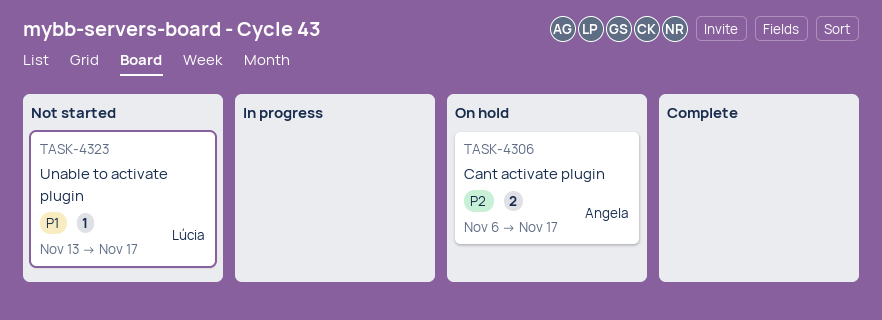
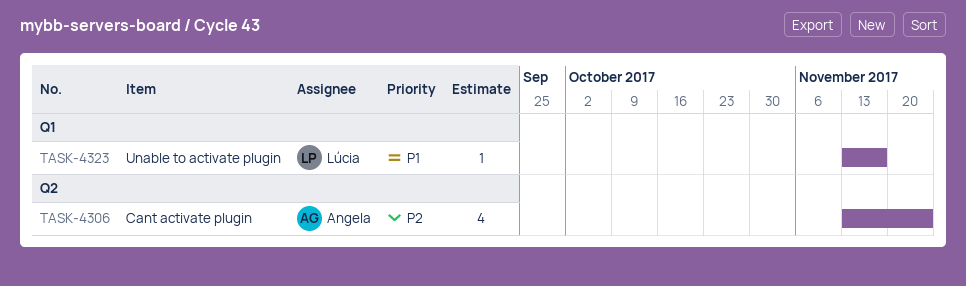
TASK-4306, estimate: 2 -> 4
TASK-4306, start: Nov 6 -> Nov 13
TASK-4306, due: Nov 17 -> Nov 24

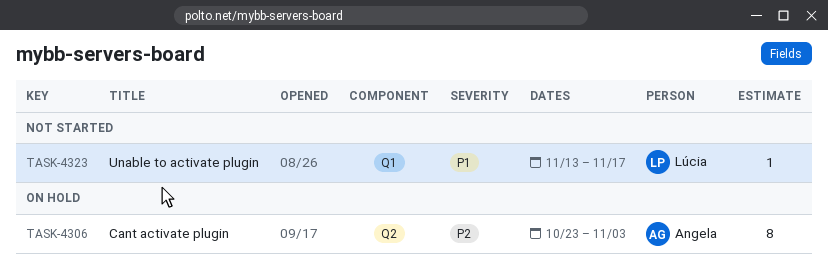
TASK-4306, estimate: 4 -> 8
TASK-4306, start: Nov 13 -> Oct 23
TASK-4306, due: Nov 24 -> Nov 3

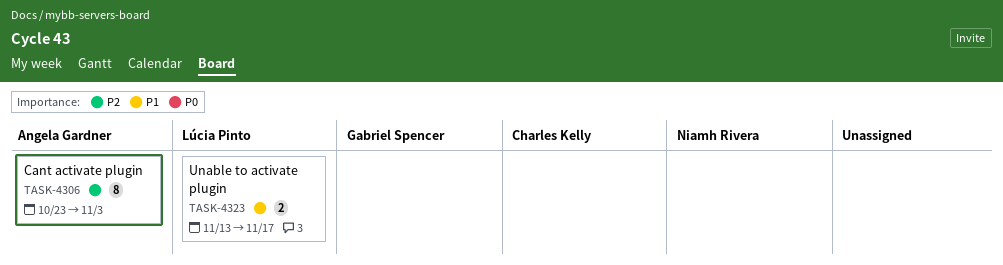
TASK-4323, estimate: 1 -> 2

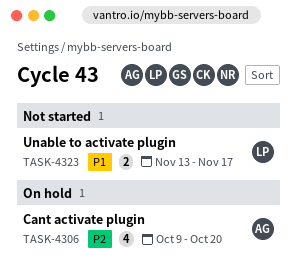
TASK-4306, estimate: 8 -> 4
TASK-4306, start: Oct 23 -> Oct 9
TASK-4306, due: Nov 3 -> Oct 20

